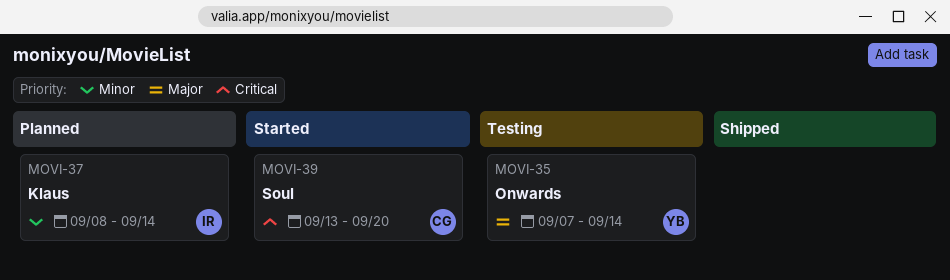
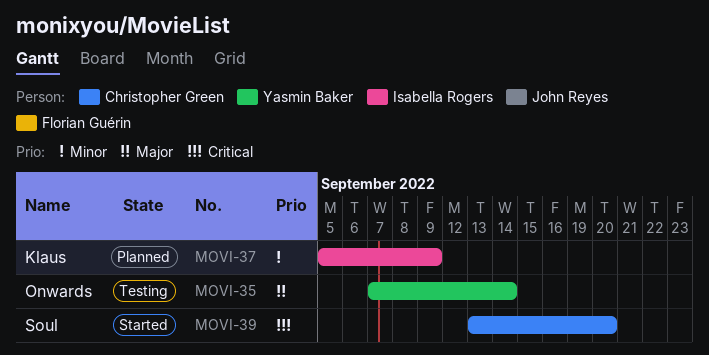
MOVI-37, start: Sep 8 -> Sep 5
MOVI-37, due: Sep 14 -> Sep 9

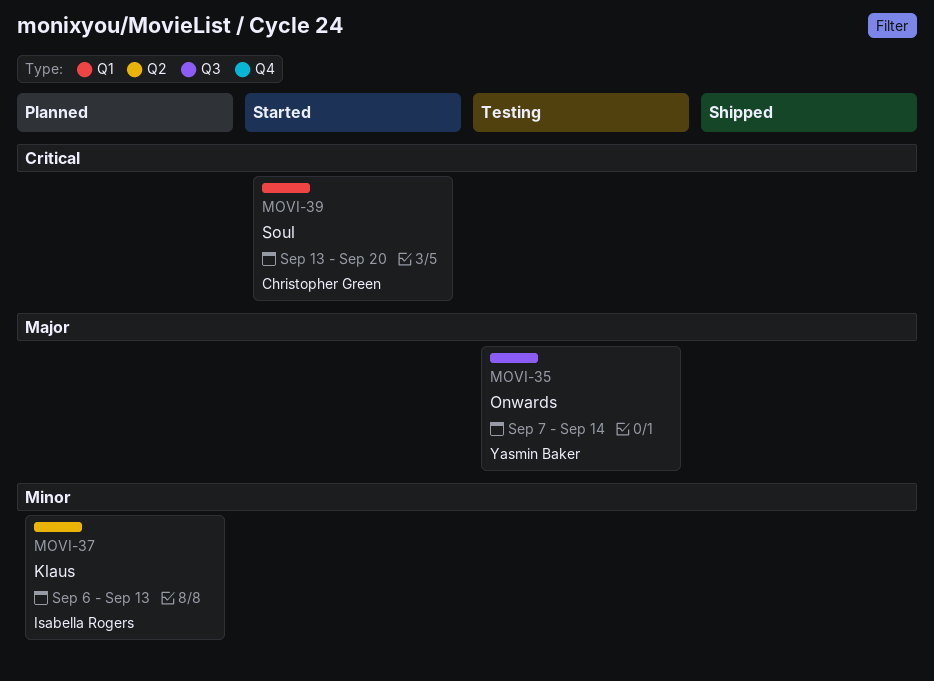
MOVI-37, start: Sep 5 -> Sep 6
MOVI-37, due: Sep 9 -> Sep 13

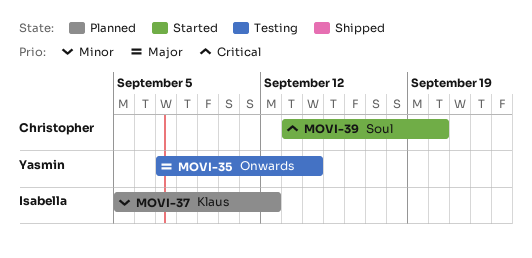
MOVI-37, start: Sep 6 -> Sep 5
MOVI-37, due: Sep 13 -> Sep 12

